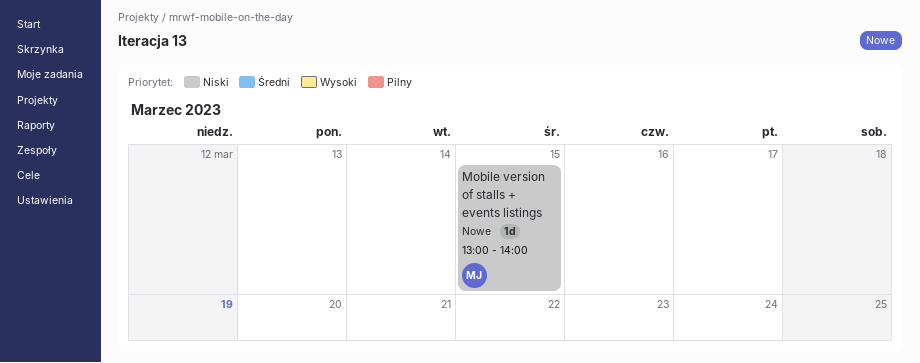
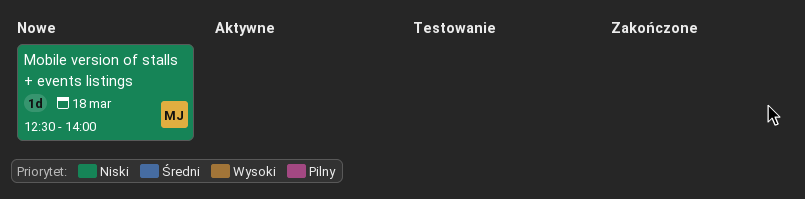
Mobile version of stalls + events listings, day: Mar 15 -> Mar 18
Mobile version of stalls + events listings, begins: 13:00 -> 12:30

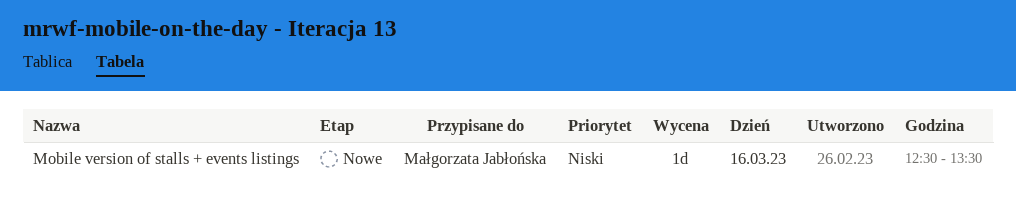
Mobile version of stalls + events listings, day: Mar 18 -> Mar 16
Mobile version of stalls + events listings, ends: 14:00 -> 13:30

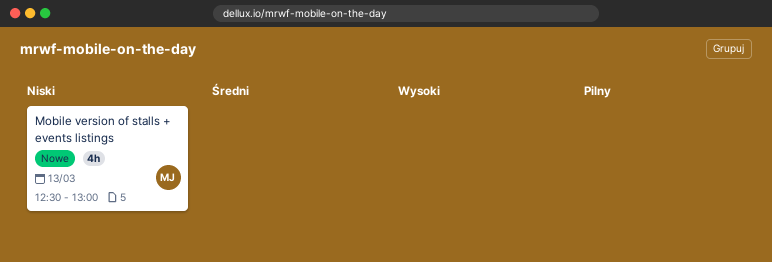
Mobile version of stalls + events listings, estimate: 1d -> 4h
Mobile version of stalls + events listings, day: Mar 16 -> Mar 13
Mobile version of stalls + events listings, ends: 13:30 -> 13:00

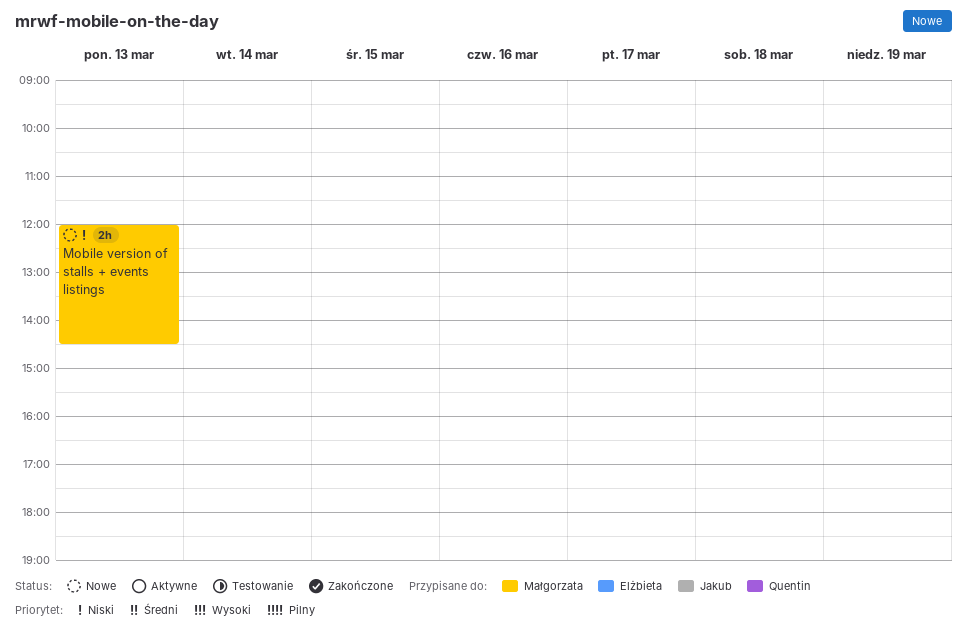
Mobile version of stalls + events listings, estimate: 4h -> 2h
Mobile version of stalls + events listings, begins: 12:30 -> 12:00
Mobile version of stalls + events listings, ends: 13:00 -> 14:30

